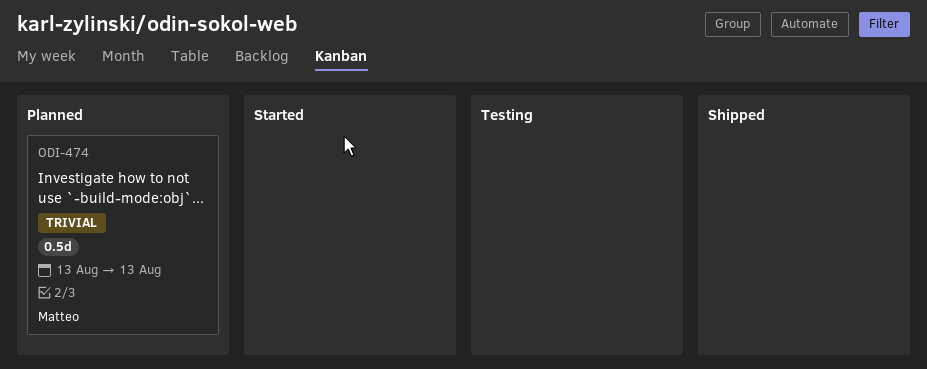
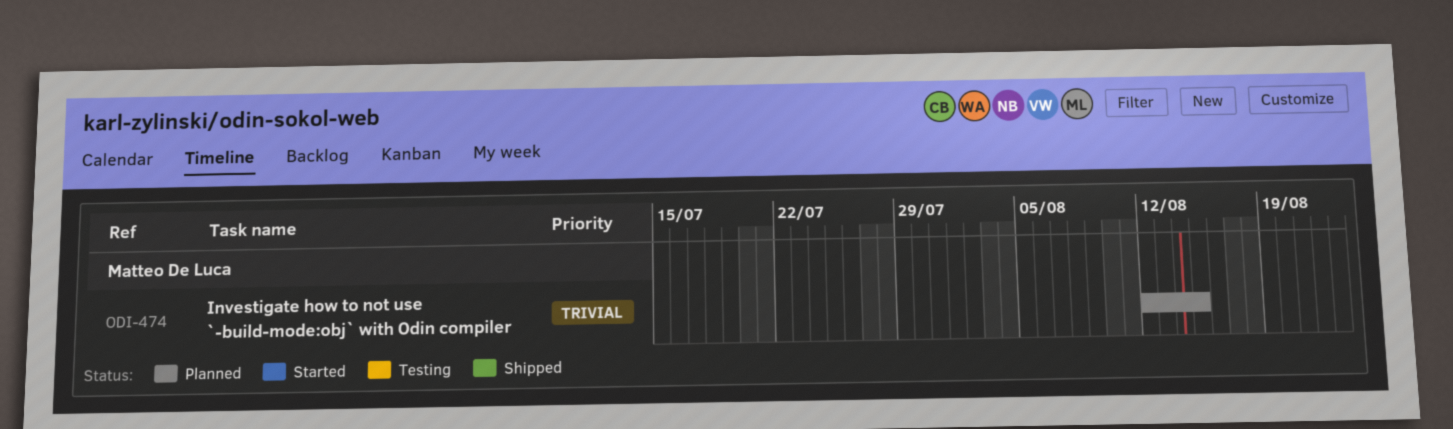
ODI-474, start: Aug 13 -> Aug 12
ODI-474, due: Aug 13 -> Aug 15

